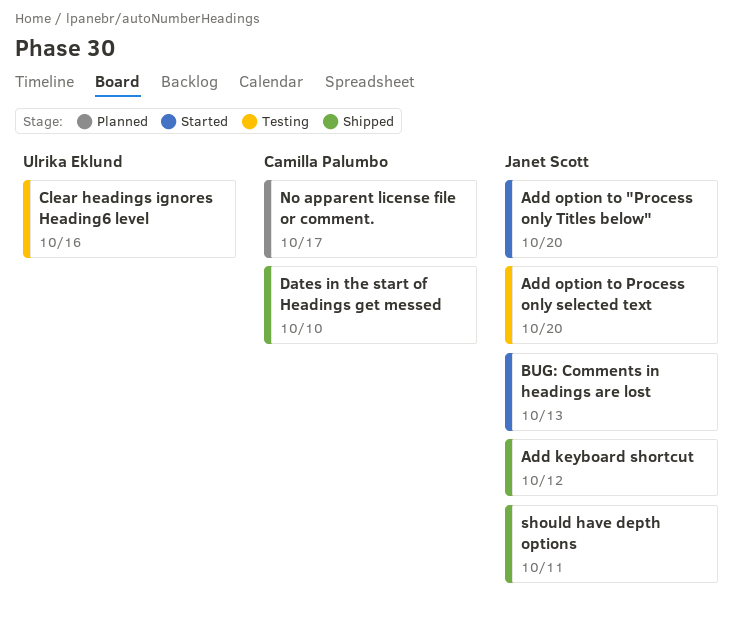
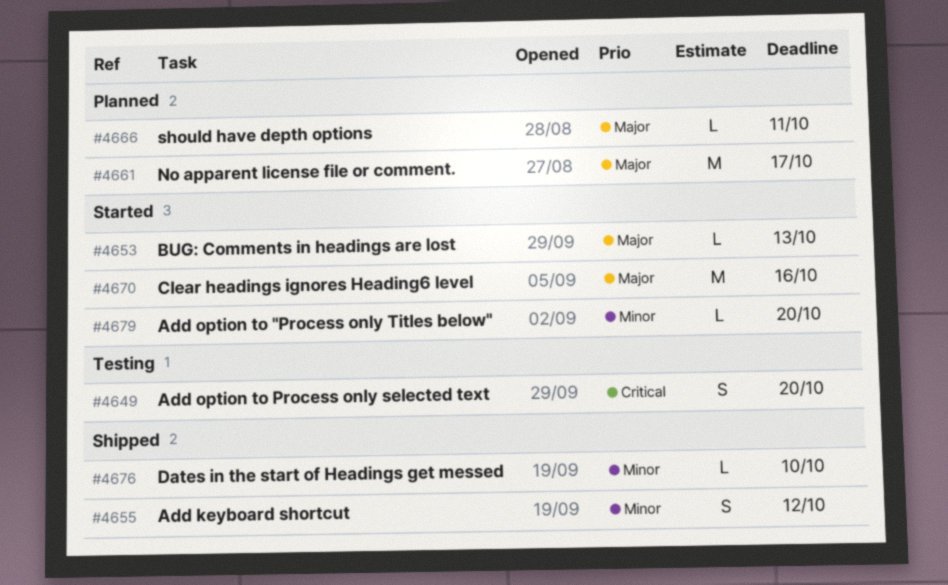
Clear headings ignores Heading6 level, status: Testing -> Started
should have depth options, status: Shipped -> Planned

